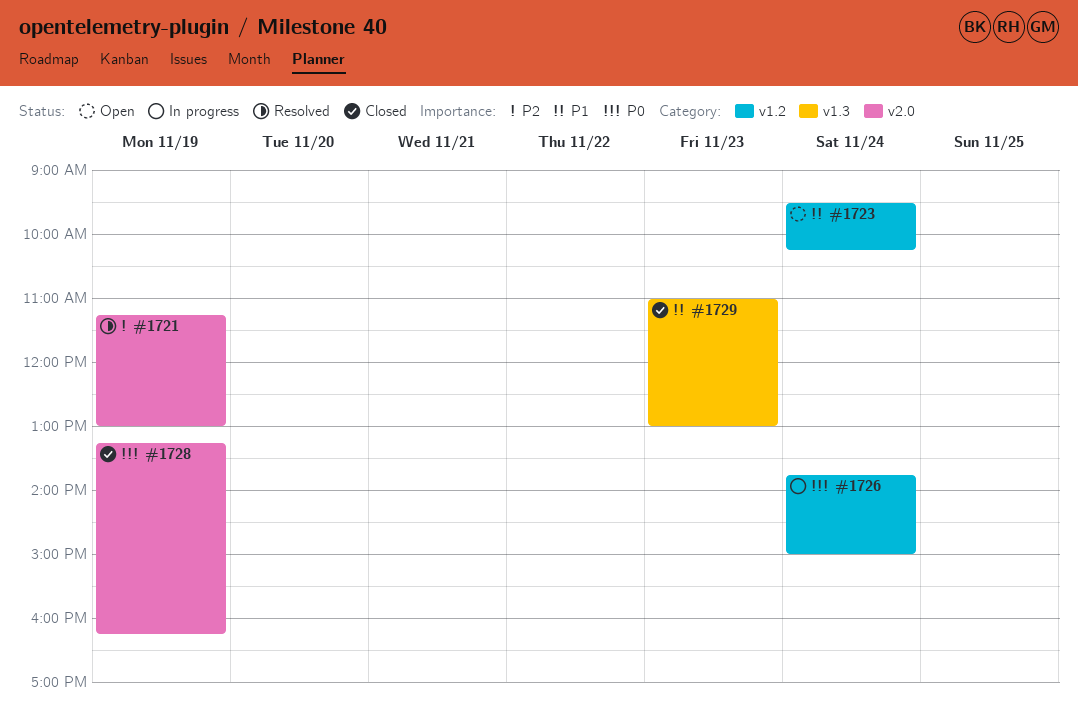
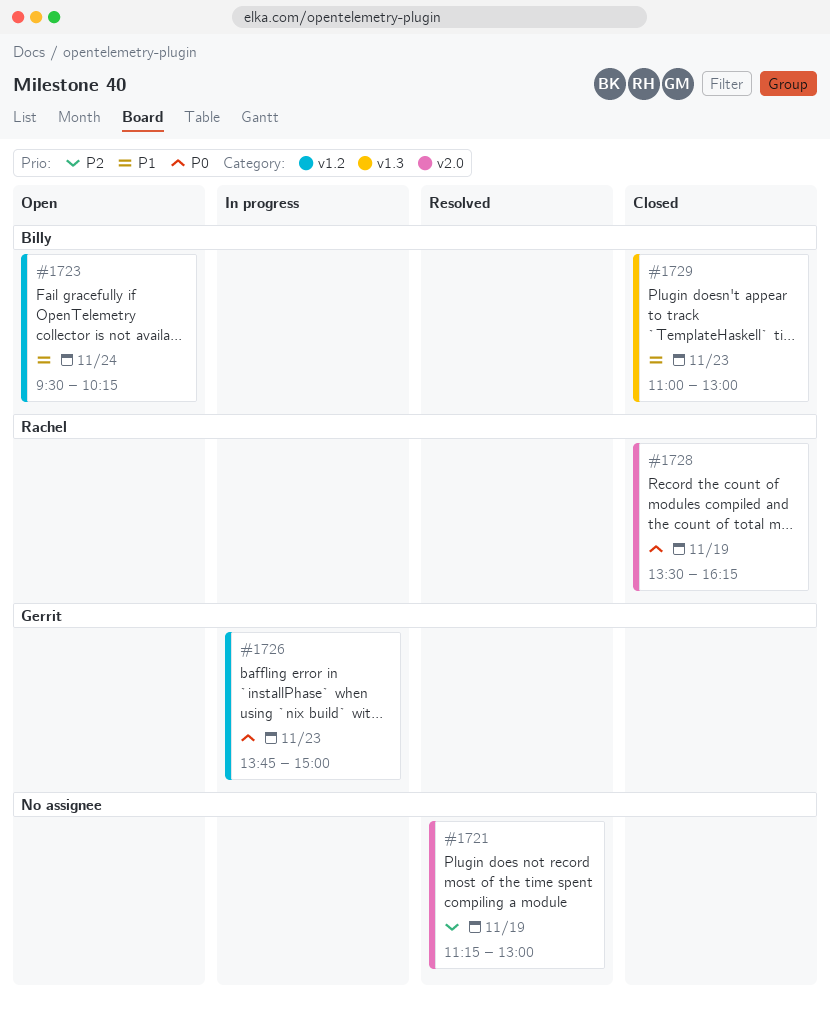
#1726, day: Nov 24 -> Nov 23
#1728, begins: 13:15 -> 13:30

